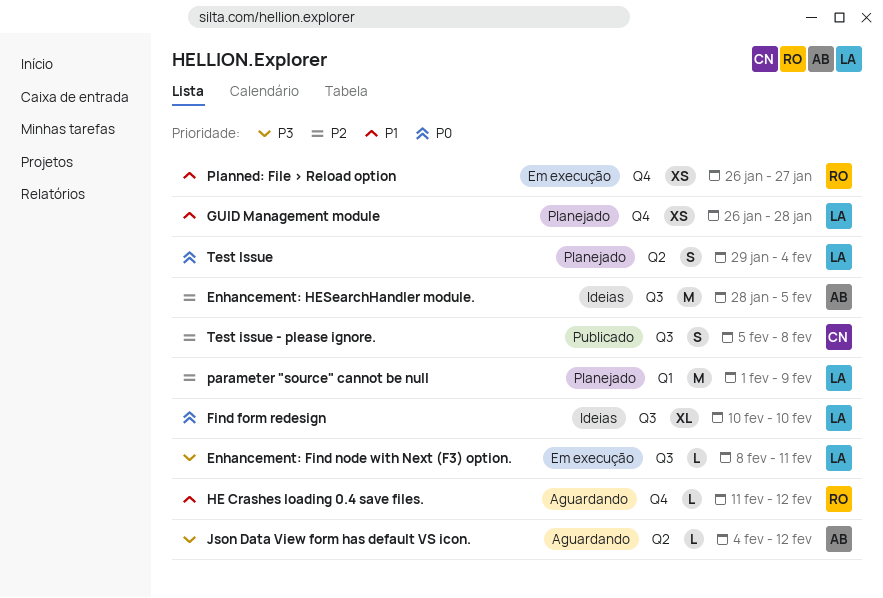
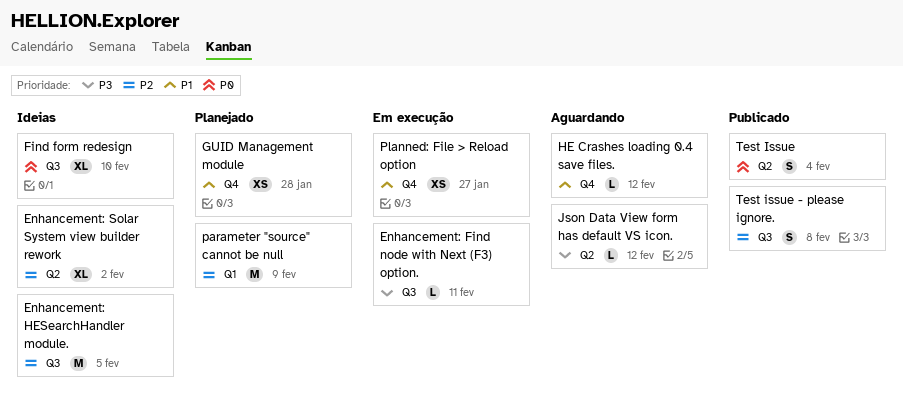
Enhancement: Solar System view builder rework: none -> present
Test Issue, status: Planejado -> Publicado

